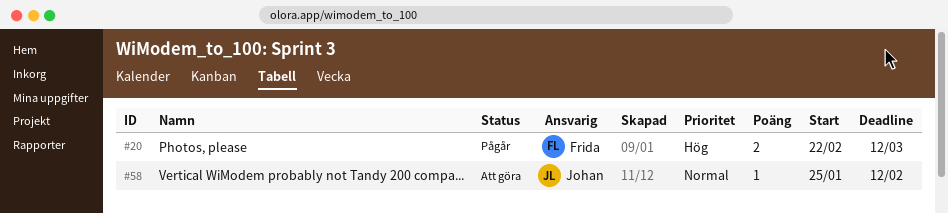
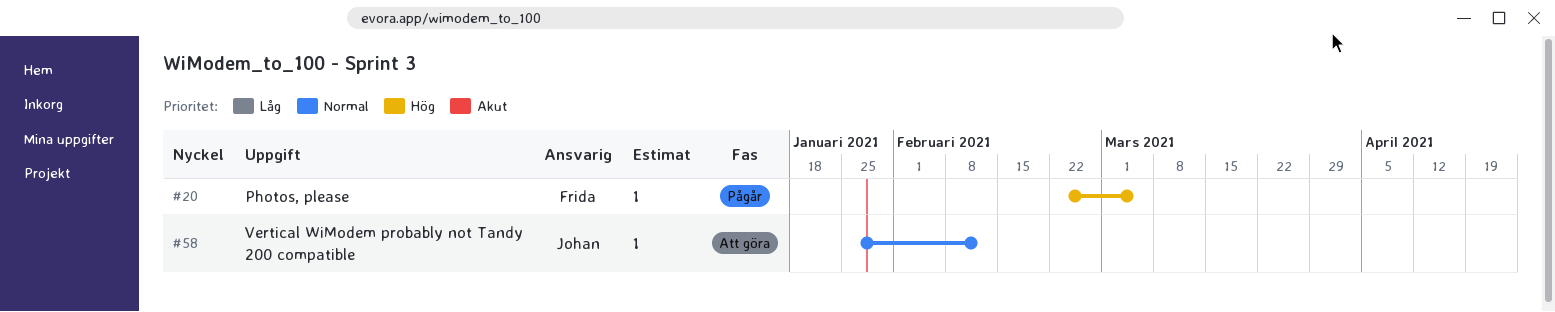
#20, estimate: 2 -> 1
#20, due: Mar 12 -> Mar 5

